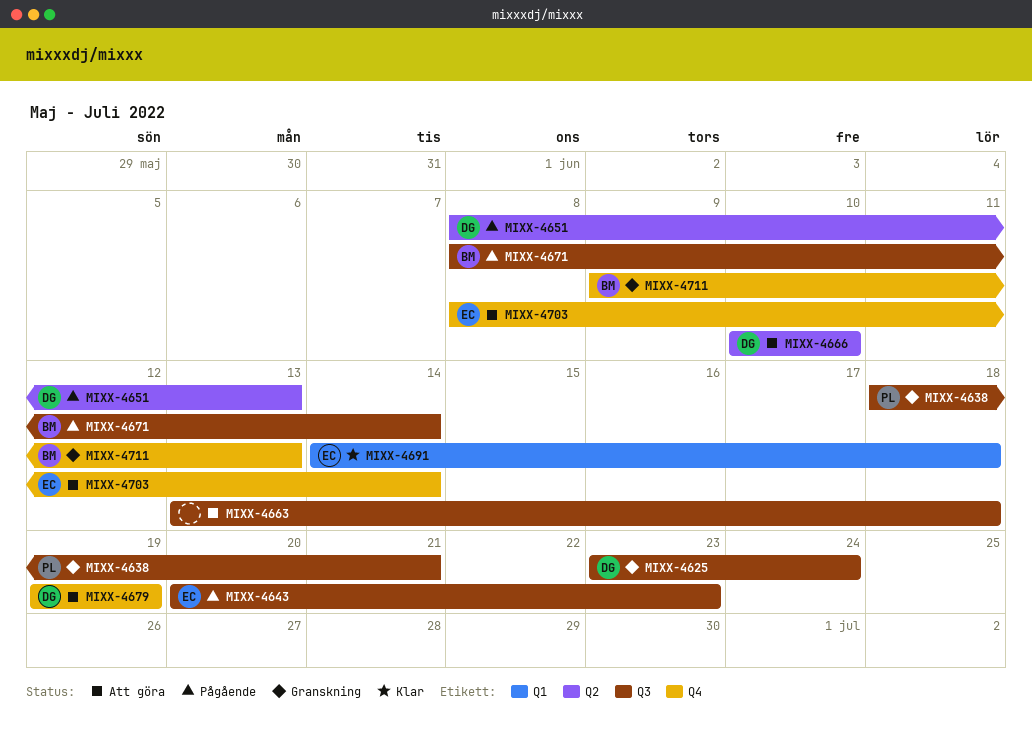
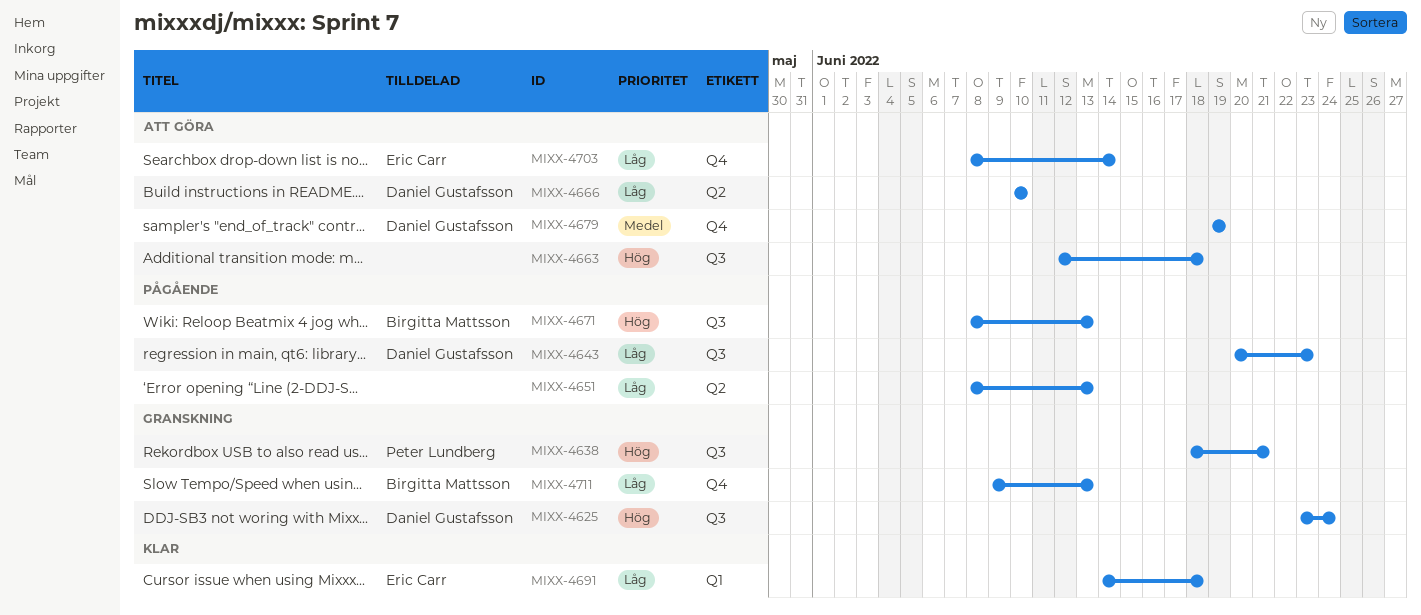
MIXX-4643, owner: Eric Carr -> Daniel Gustafsson
MIXX-4651, owner: Daniel Gustafsson -> none
MIXX-4663, start: Jun 13 -> Jun 12
MIXX-4671, due: Jun 14 -> Jun 13

